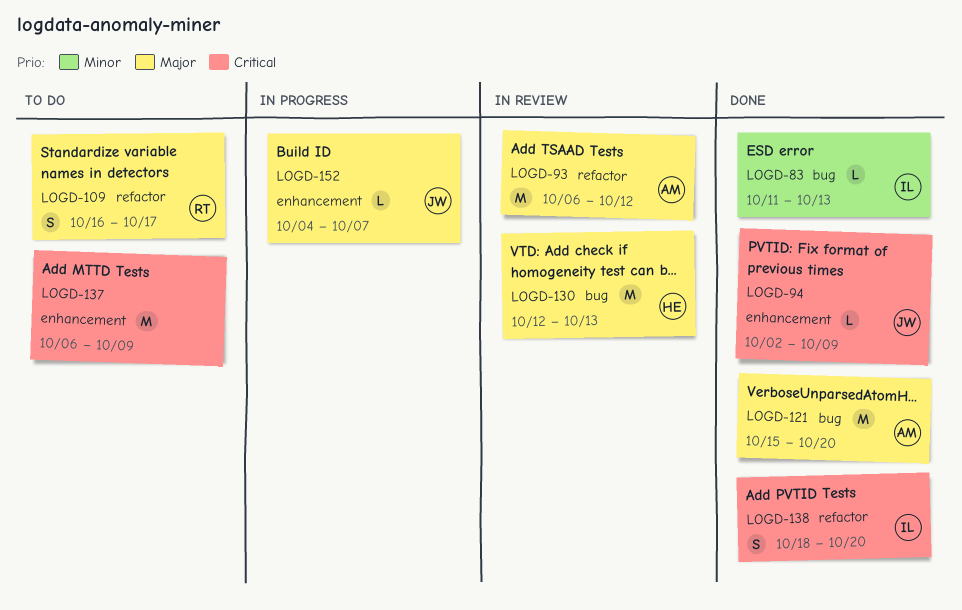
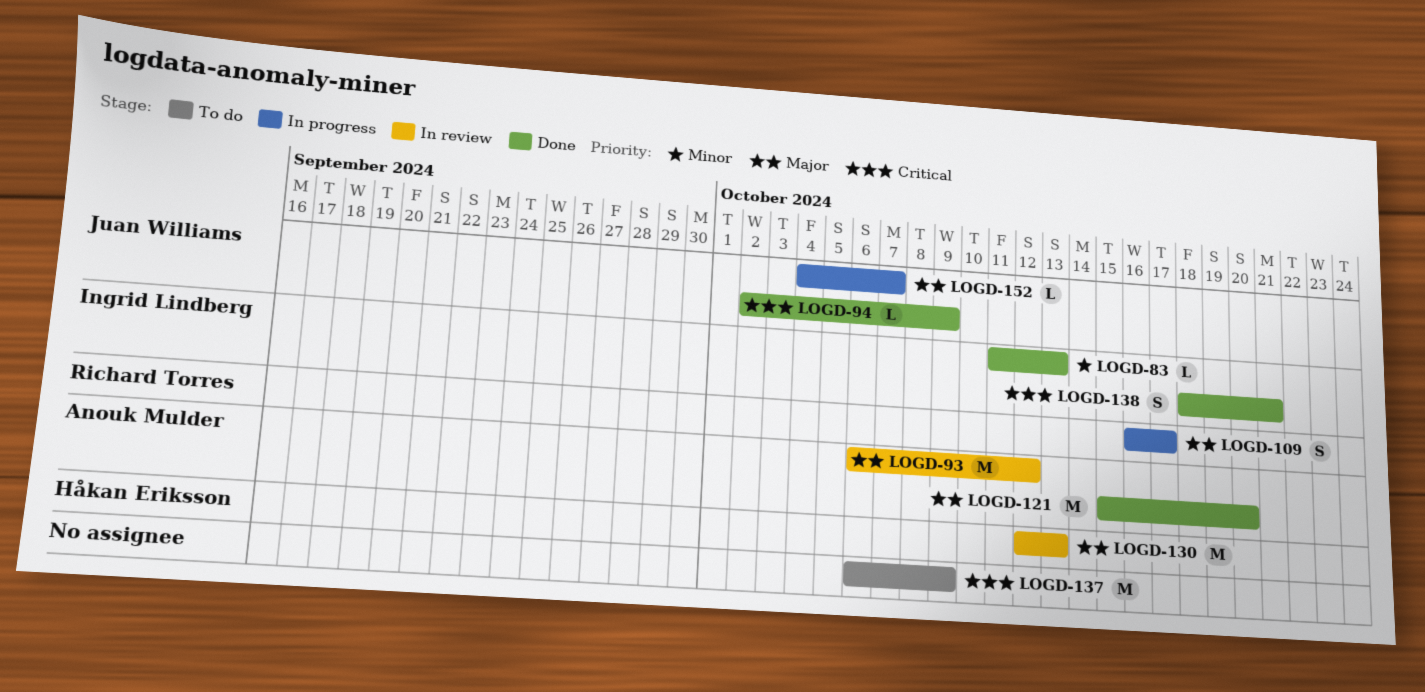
LOGD-109, status: To do -> In progress
LOGD-138, due: Oct 20 -> Oct 21

